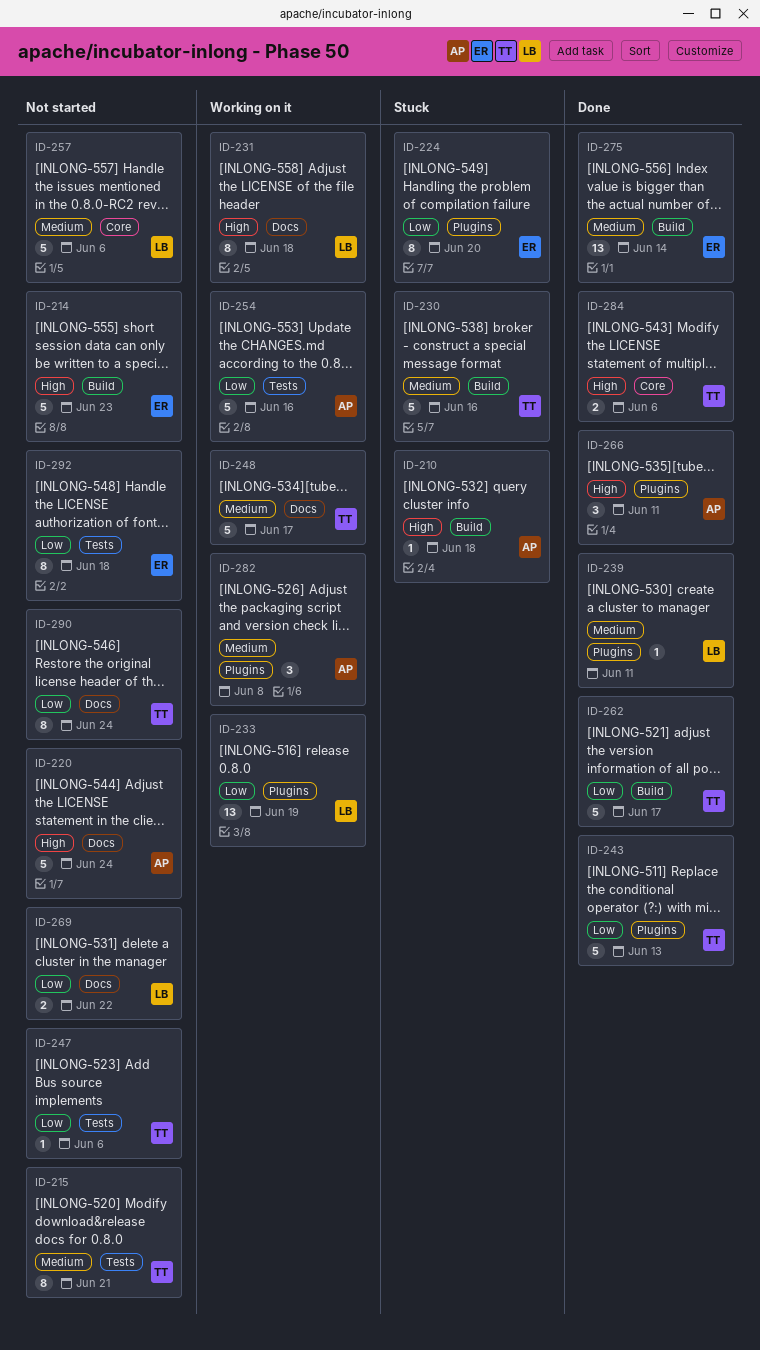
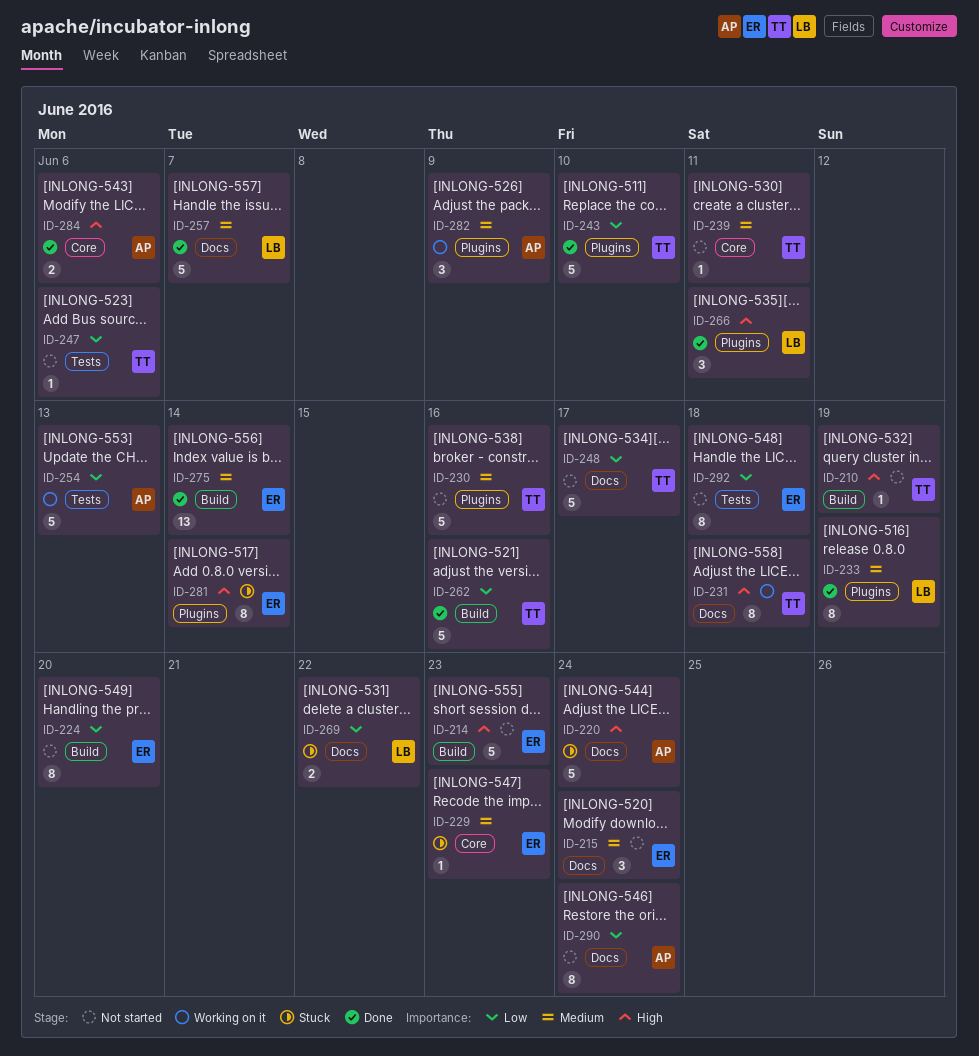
ID-210, status: Stuck -> Not started
ID-210, owner: AP -> TT
ID-210, due: Jun 18 -> Jun 19
ID-215, owner: TT -> ER
ID-215, label: Tests -> Docs
ID-215, estimate: 8 -> 3
ID-215, due: Jun 21 -> Jun 24
ID-220, status: Not started -> Stuck
ID-224, status: Stuck -> Not started
ID-224, label: Plugins -> Build
ID-229: none -> present
ID-230, status: Stuck -> Not started
ID-230, label: Build -> Plugins
ID-231, owner: LB -> TT
ID-233, status: Working on it -> Done
ID-233, priority: Low -> Medium
ID-233, estimate: 13 -> 8
ID-239, status: Done -> Not started
ID-239, owner: LB -> TT
ID-239, label: Plugins -> Core
ID-243, due: Jun 13 -> Jun 10
ID-248, status: Working on it -> Not started
ID-248, priority: Medium -> Low
ID-254, due: Jun 16 -> Jun 13
ID-257, status: Not started -> Done
ID-257, label: Core -> Docs
ID-257, due: Jun 6 -> Jun 7
ID-262, due: Jun 17 -> Jun 16
ID-266, owner: AP -> LB
ID-269, status: Not started -> Stuck
ID-281: none -> present
ID-282, due: Jun 8 -> Jun 9
ID-284, owner: TT -> AP
ID-290, owner: TT -> AP

